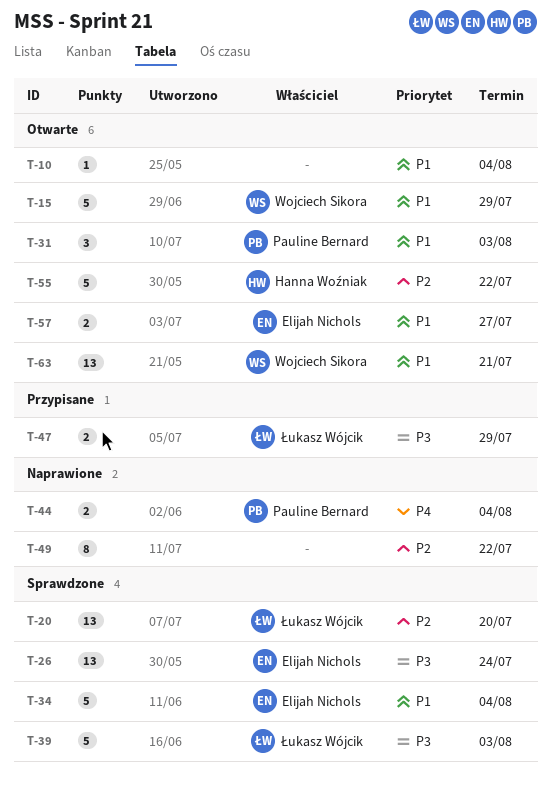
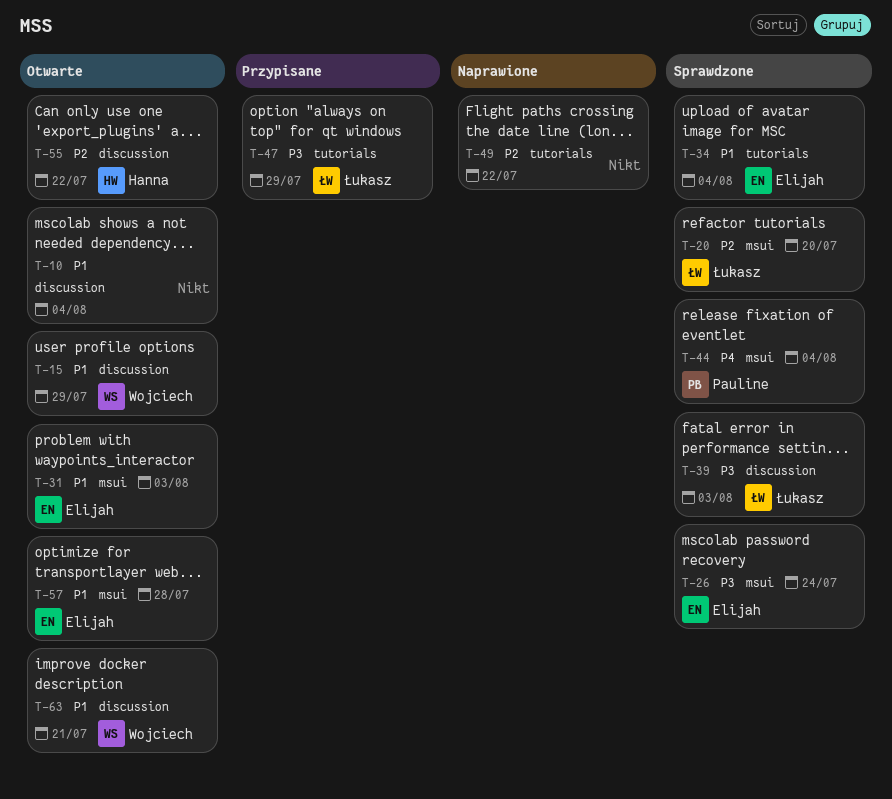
T-31, owner: Pauline Bernard -> Elijah Nichols
T-44, status: Naprawione -> Sprawdzone
T-57, due: Jul 27 -> Jul 28

